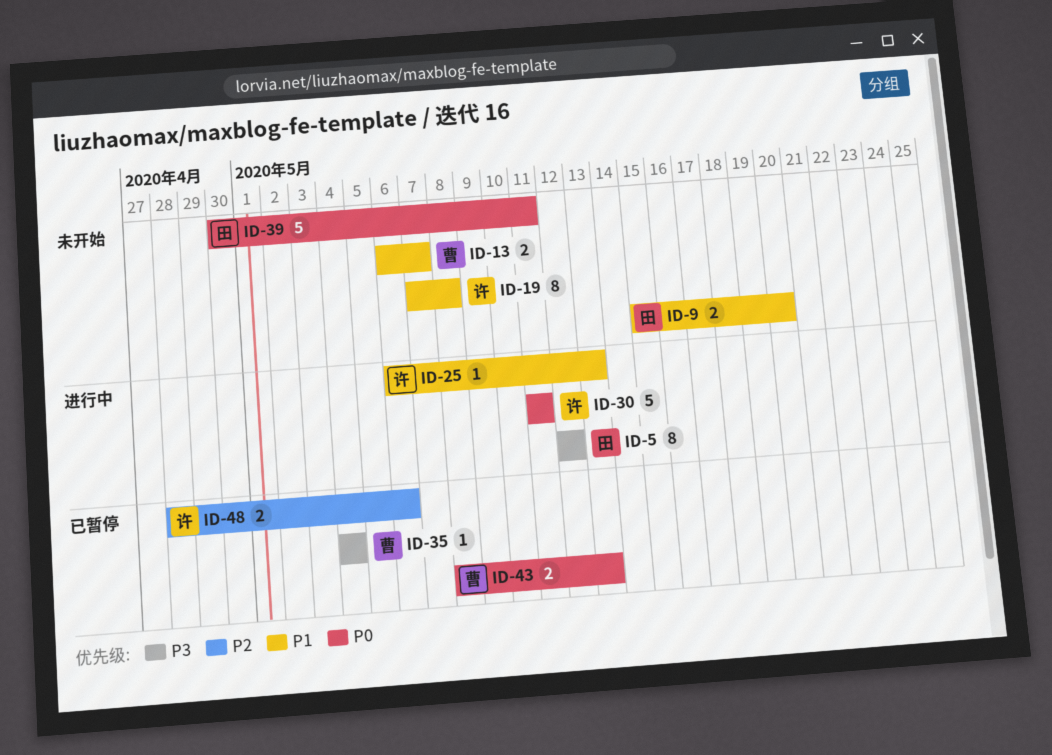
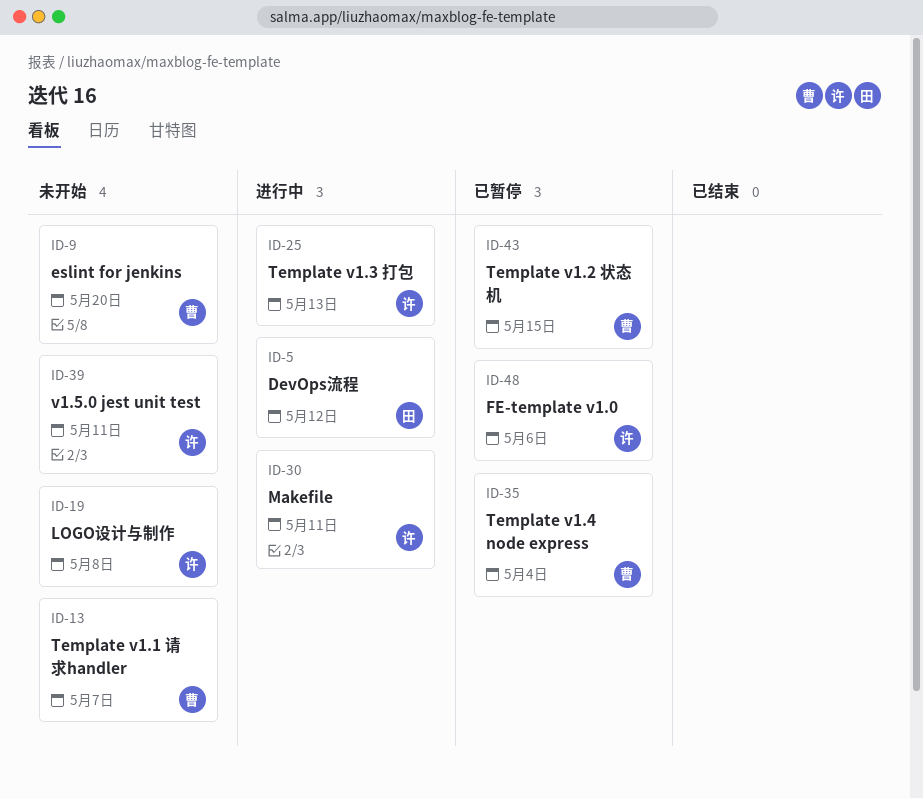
ID-9, owner: 田 -> 曹
ID-39, owner: 田 -> 许
ID-43, due: May 13 -> May 15

